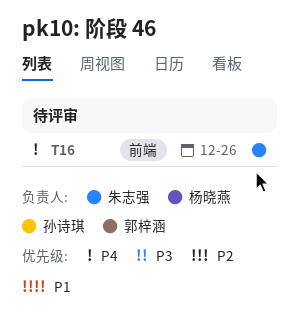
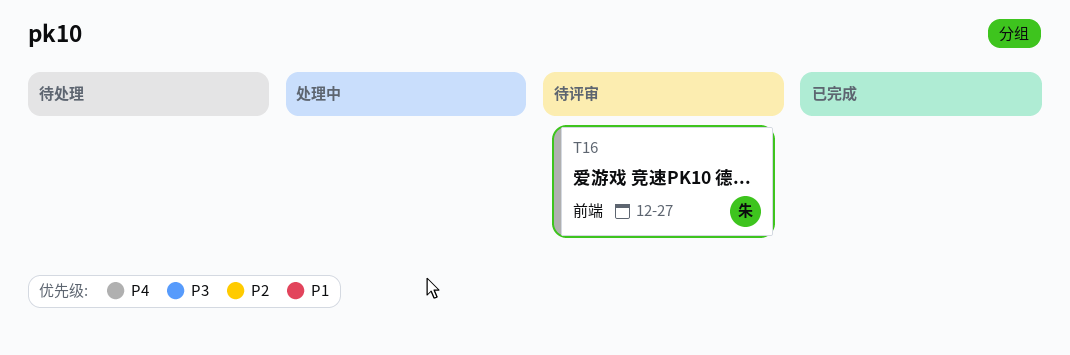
T16, due: Dec 26 -> Dec 27

